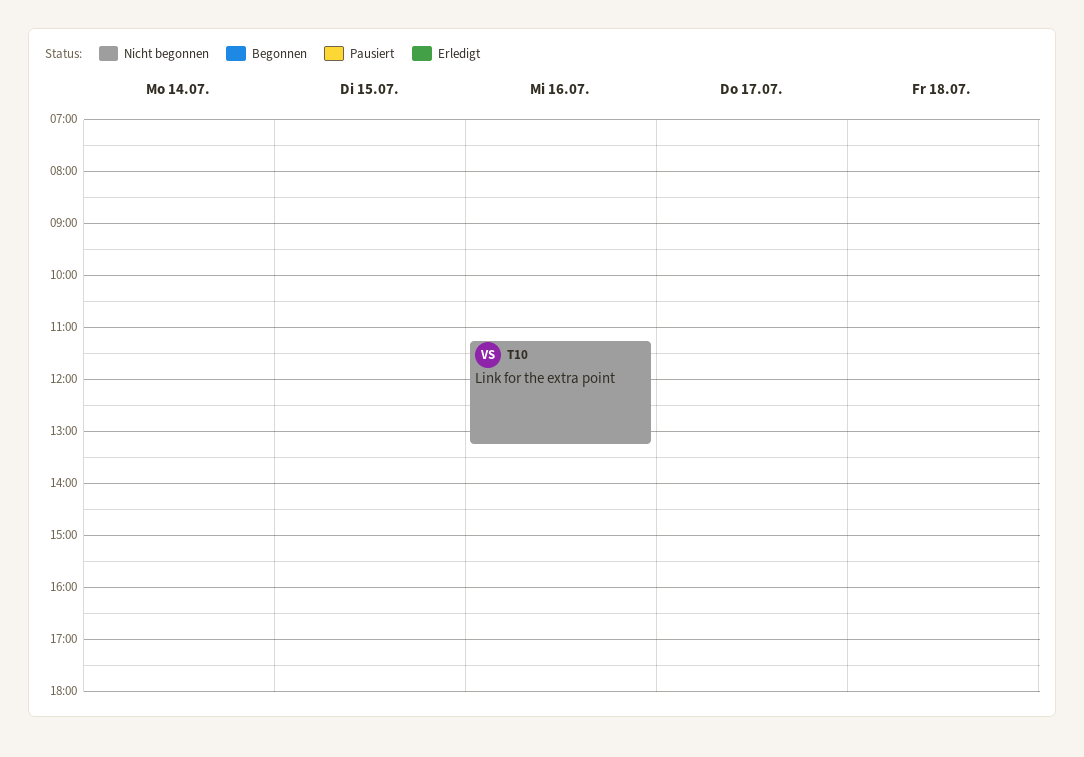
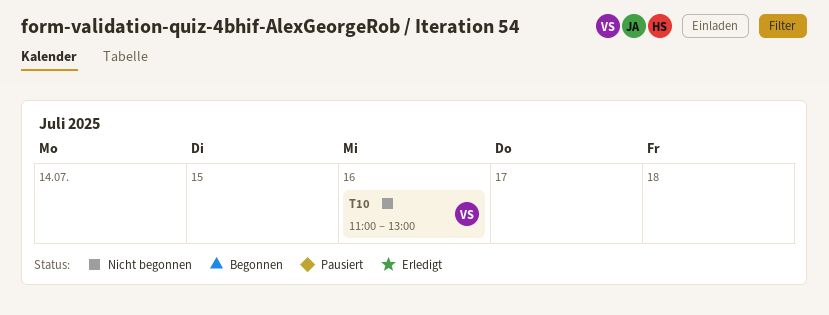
T10, begins: 11:15 -> 11:00
T10, ends: 13:15 -> 13:00

